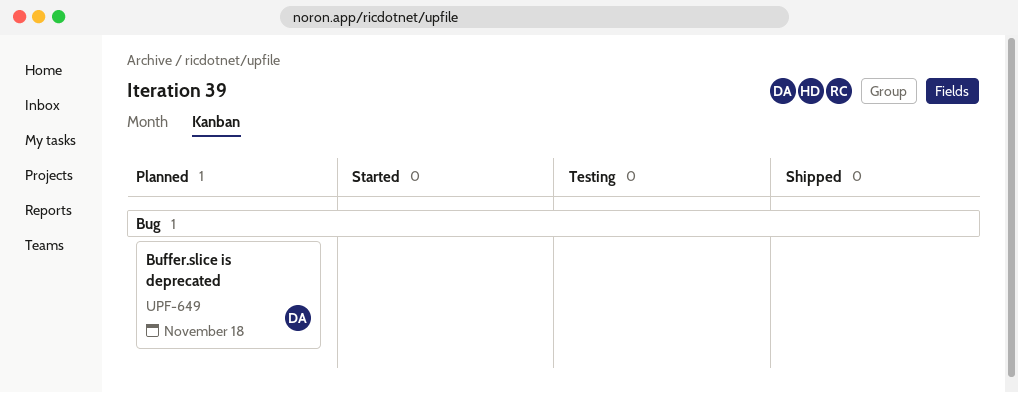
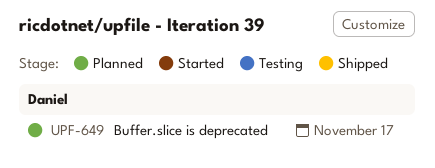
UPF-649, due: Nov 18 -> Nov 17

